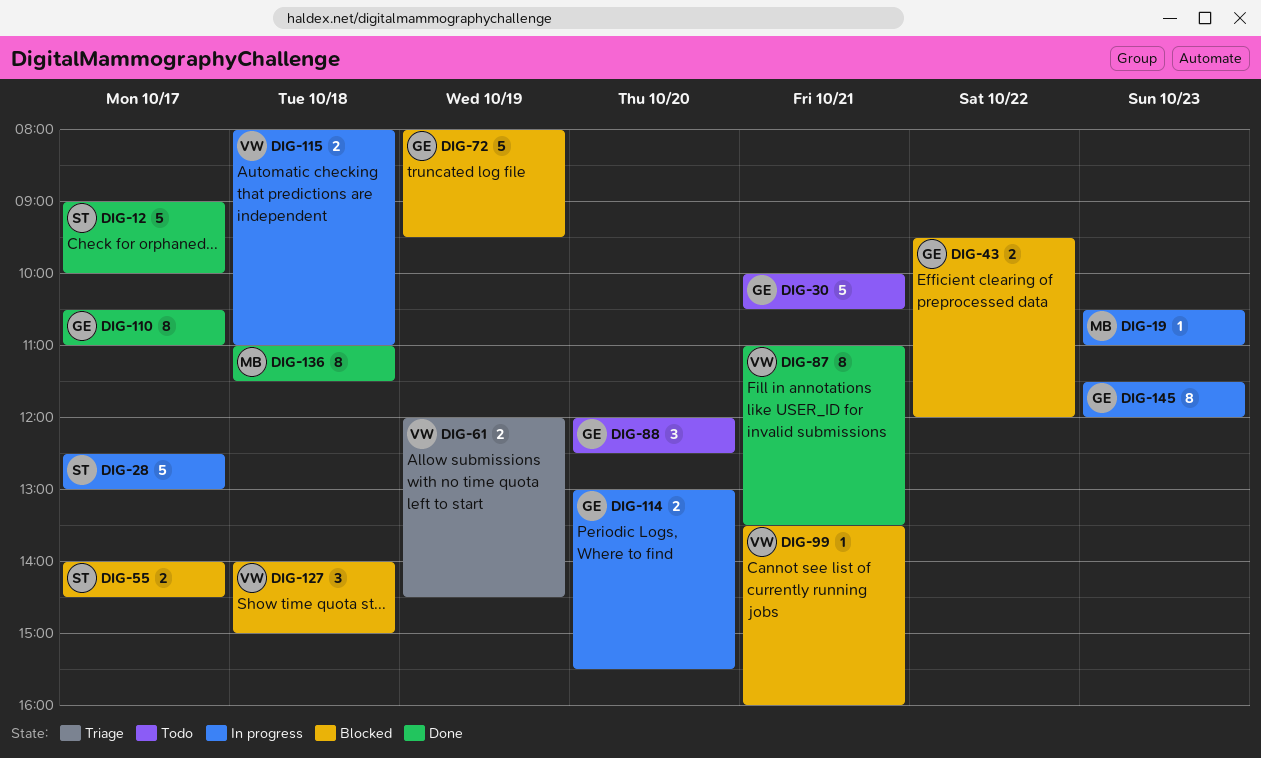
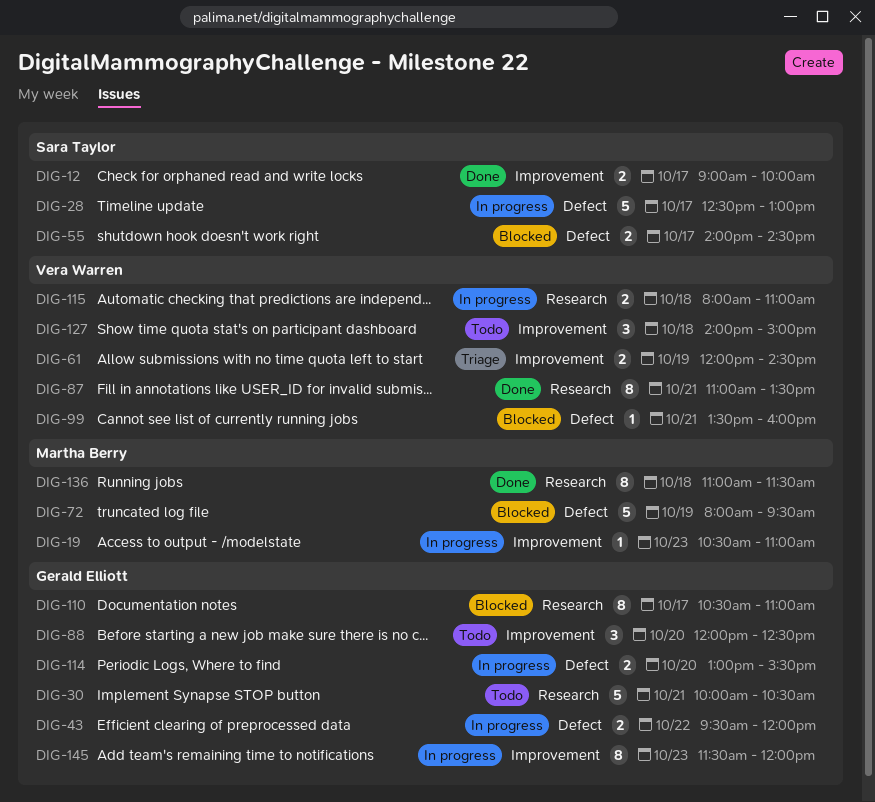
DIG-12, estimate: 5 -> 2
DIG-43, status: Blocked -> In progress
DIG-72, owner: Gerald Elliott -> Martha Berry
DIG-110, status: Done -> Blocked
DIG-127, status: Blocked -> Todo

